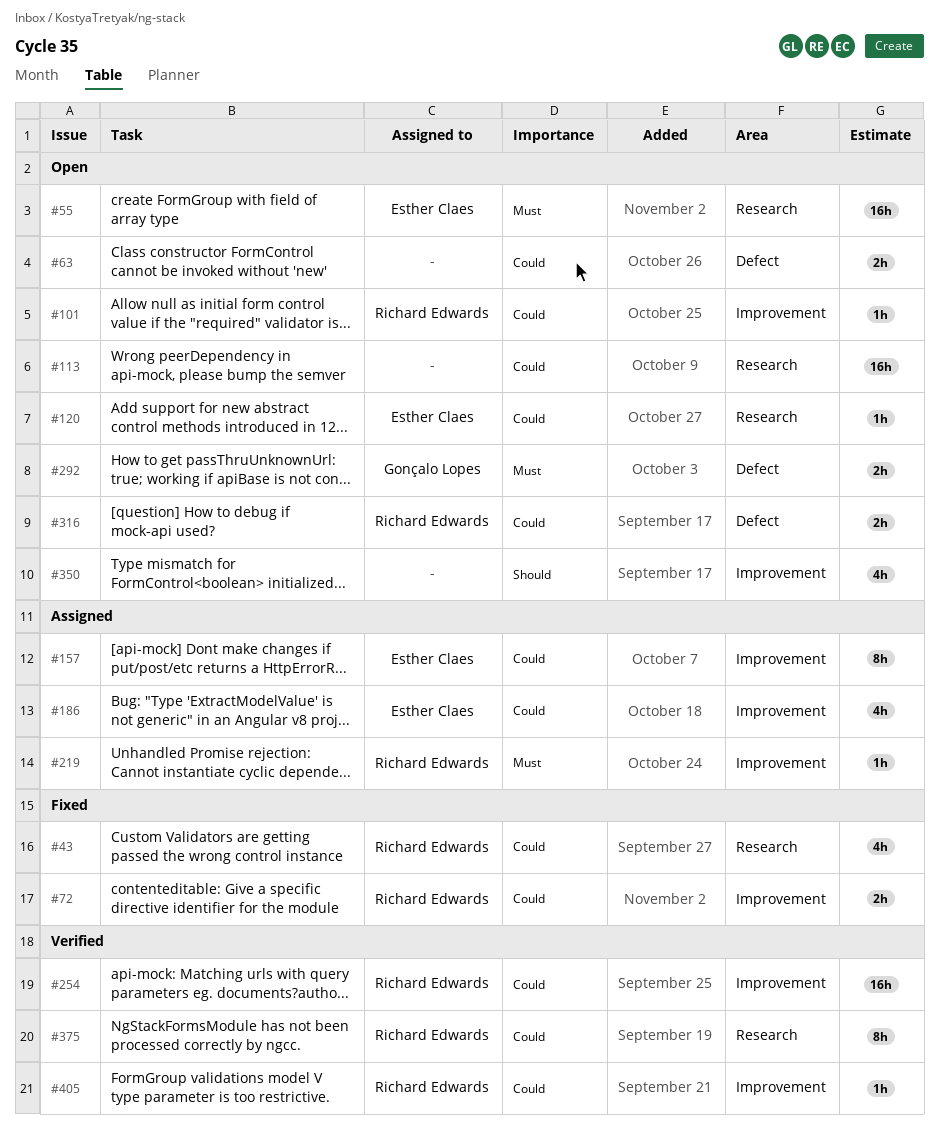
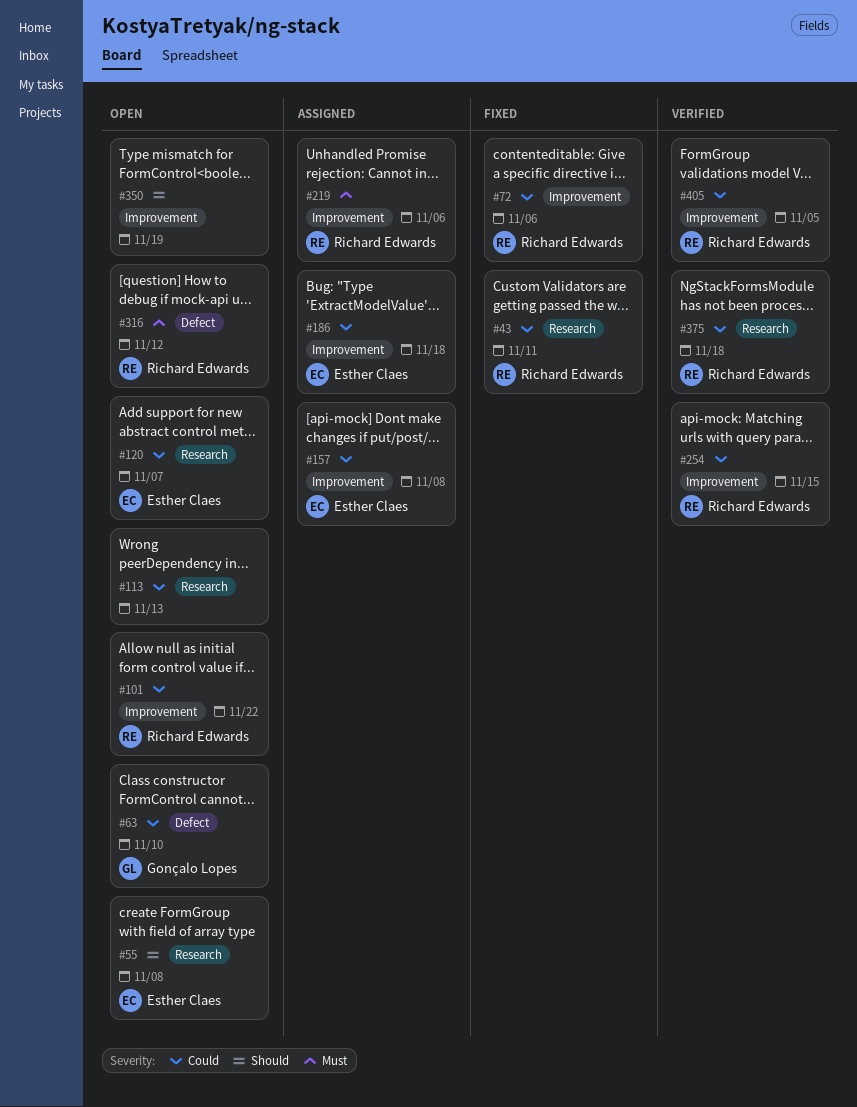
#55, priority: Must -> Should
#63, owner: none -> Gonçalo Lopes
#292: present -> none
#316, priority: Could -> Must

